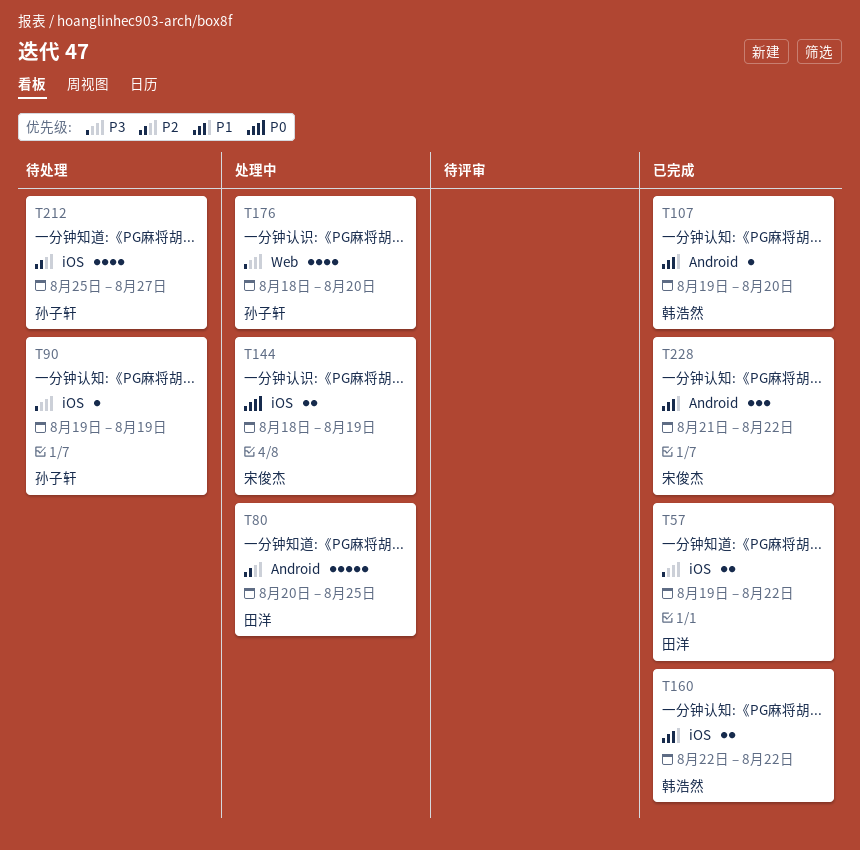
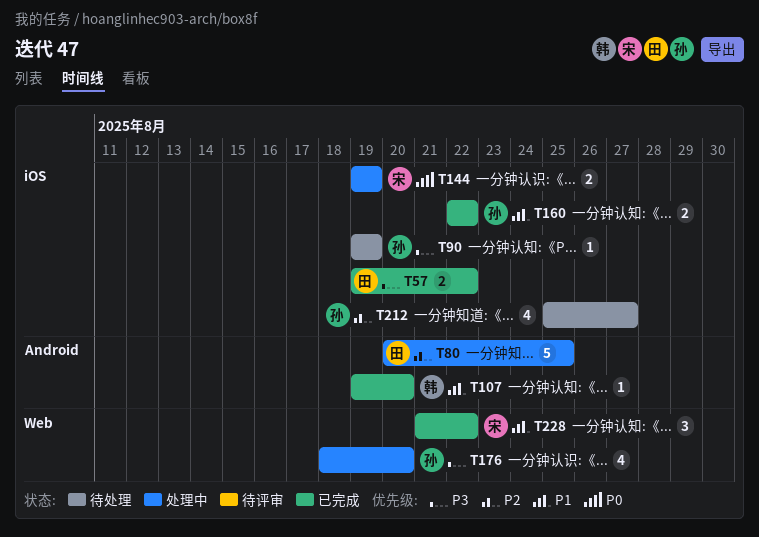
T144, start: Aug 18 -> Aug 19
T160, owner: 韩浩然 -> 孙子轩
T228, label: Android -> Web

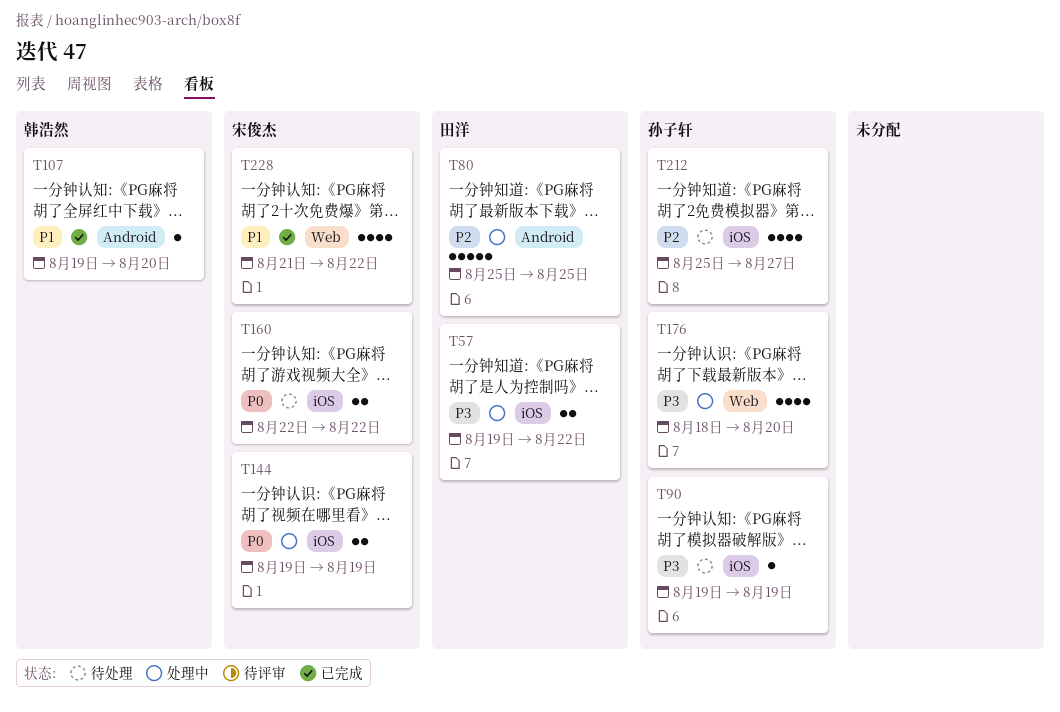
T57, status: 已完成 -> 处理中
T80, start: Aug 20 -> Aug 25
T160, status: 已完成 -> 待处理
T160, owner: 孙子轩 -> 宋俊杰
T160, priority: P1 -> P0
T228, estimate: 3 -> 4

